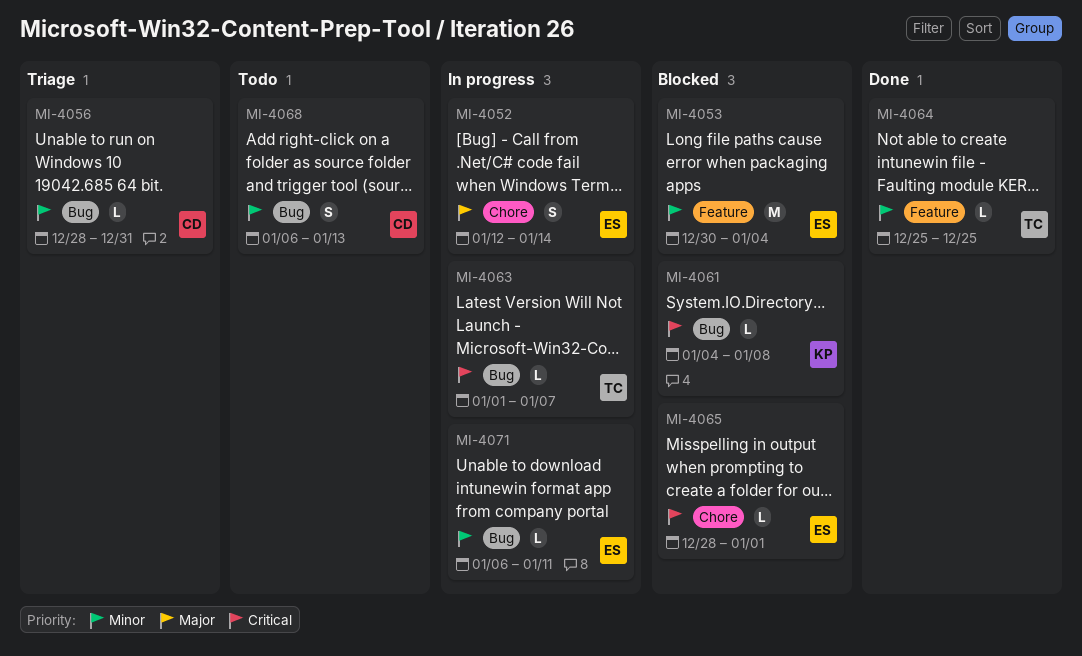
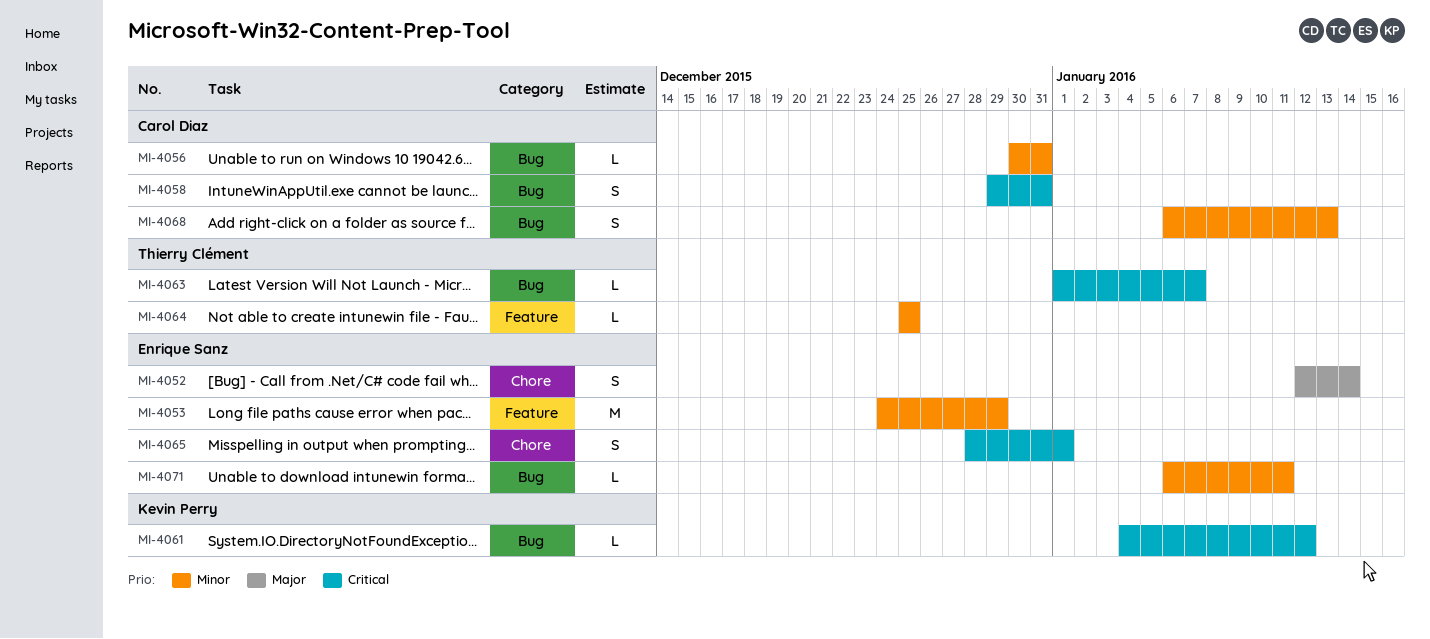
MI-4053, start: Dec 30 -> Dec 24
MI-4053, due: Jan 4 -> Dec 29
MI-4056, start: Dec 28 -> Dec 30
MI-4058: none -> present
MI-4061, due: Jan 8 -> Jan 12
MI-4065, estimate: L -> S

